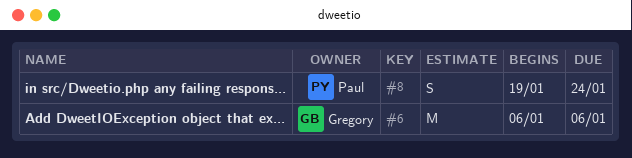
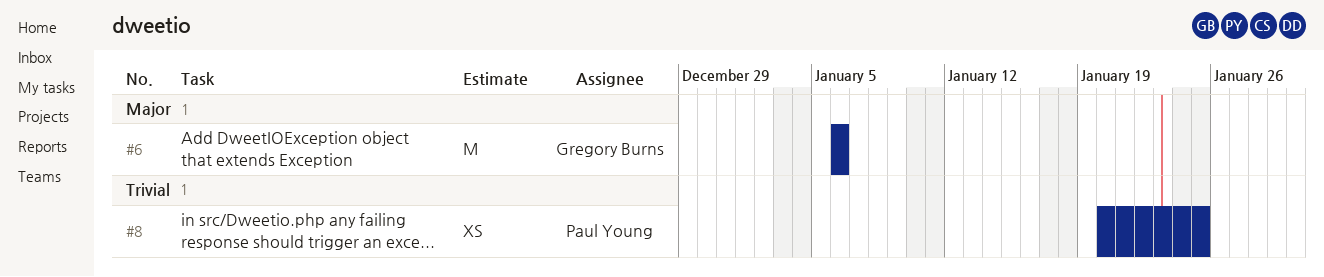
#8, estimate: S -> XS
#8, start: Jan 19 -> Jan 20
#8, due: Jan 24 -> Jan 25

